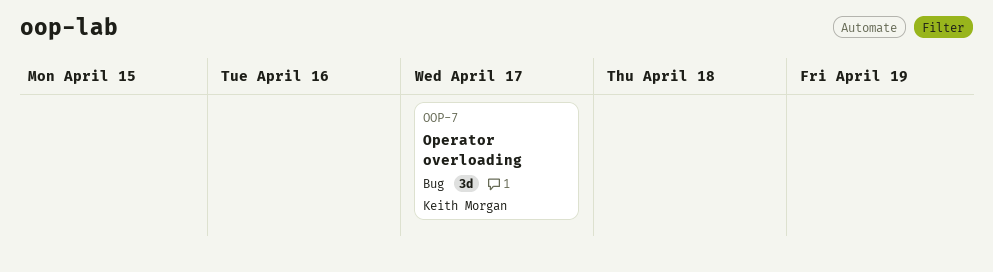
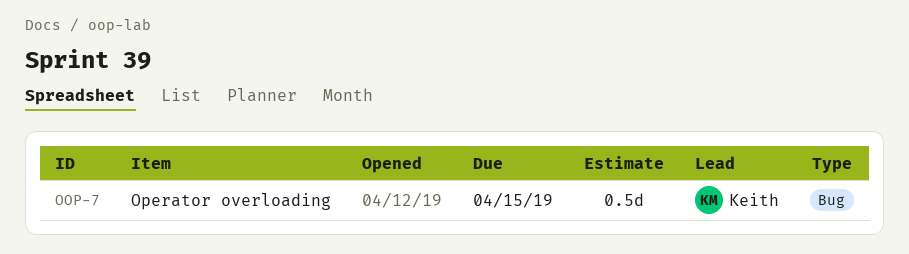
OOP-7, estimate: 3d -> 0.5d
OOP-7, due: Apr 17 -> Apr 15

